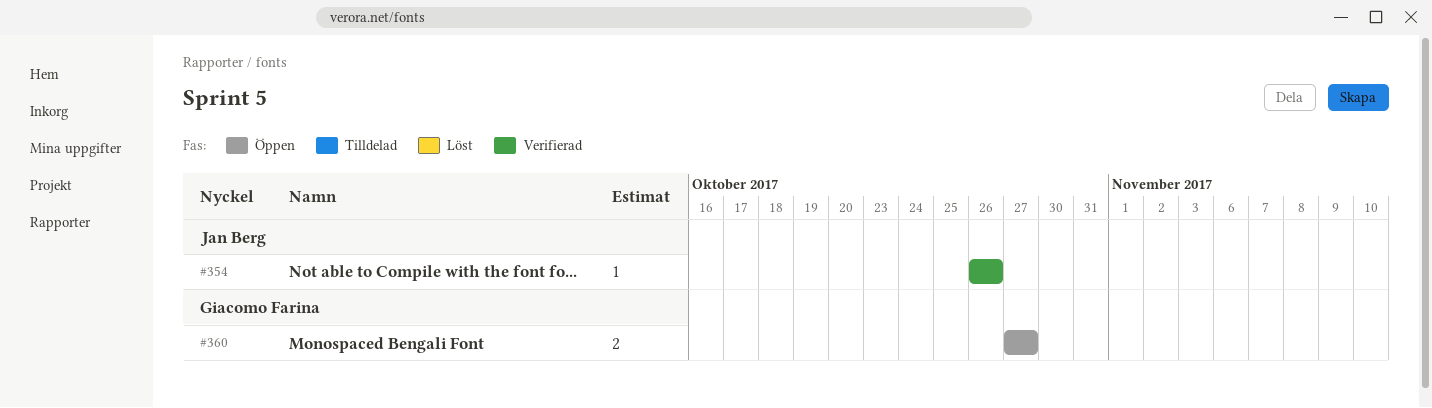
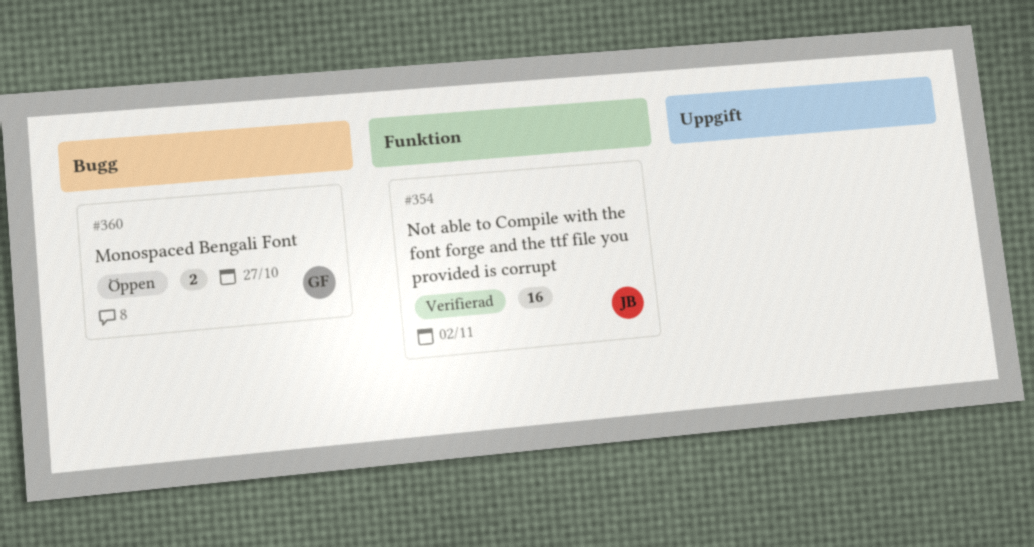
#354, estimate: 1 -> 16
#354, due: Oct 26 -> Nov 2

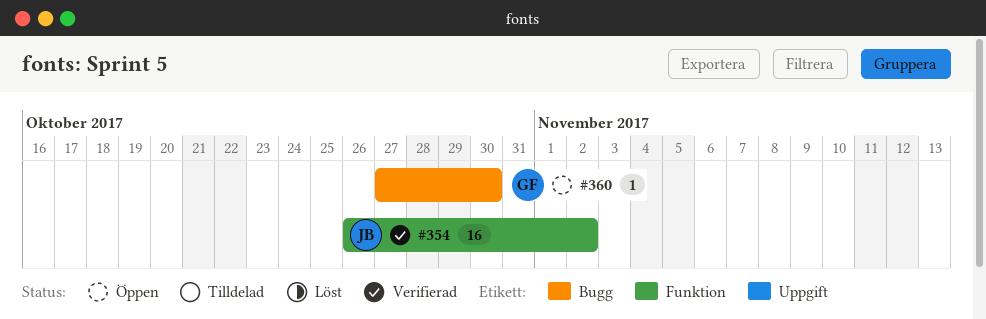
#360, estimate: 2 -> 1
#360, due: Oct 27 -> Oct 30

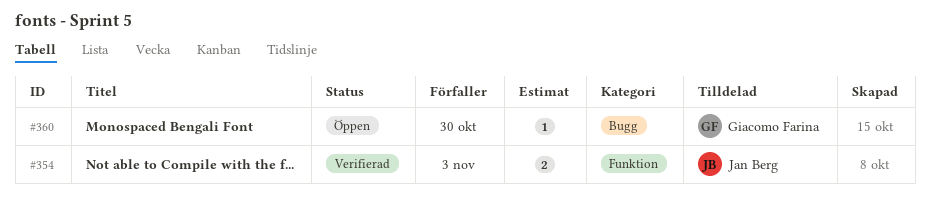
#354, estimate: 16 -> 2
#354, due: Nov 2 -> Nov 3

